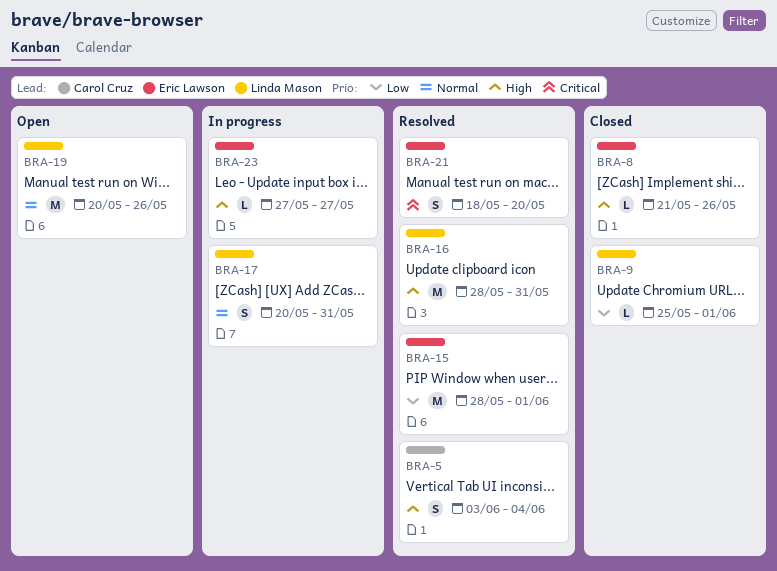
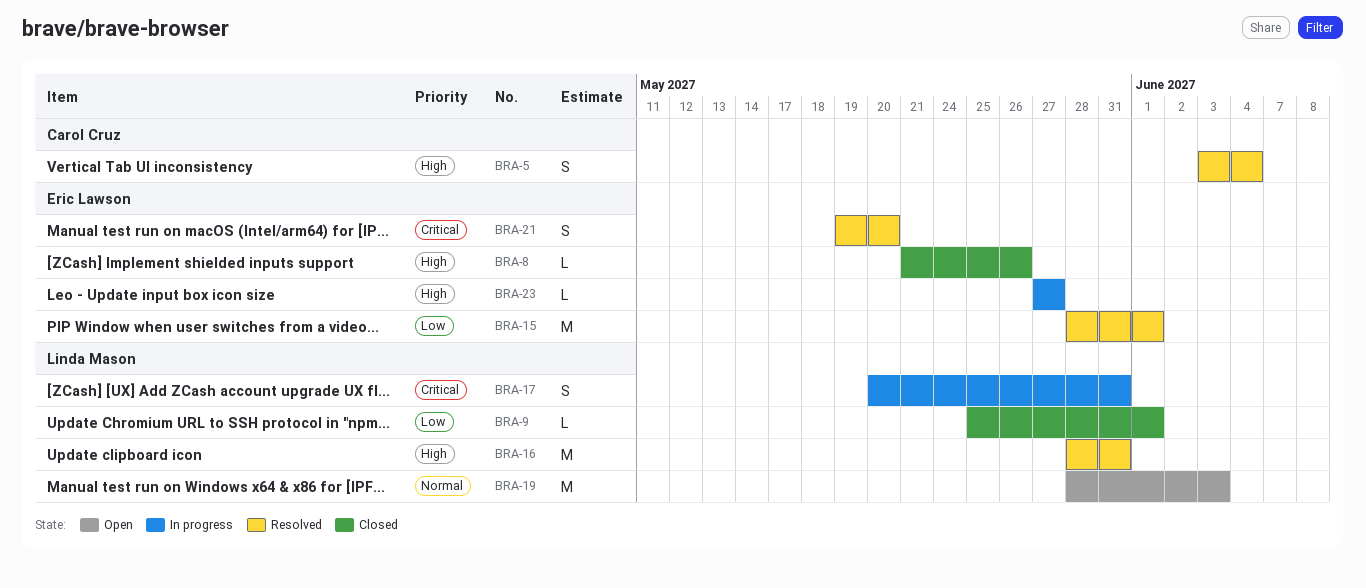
BRA-17, priority: Normal -> Critical
BRA-19, start: May 20 -> May 28
BRA-19, due: May 26 -> Jun 3
BRA-21, start: May 18 -> May 19

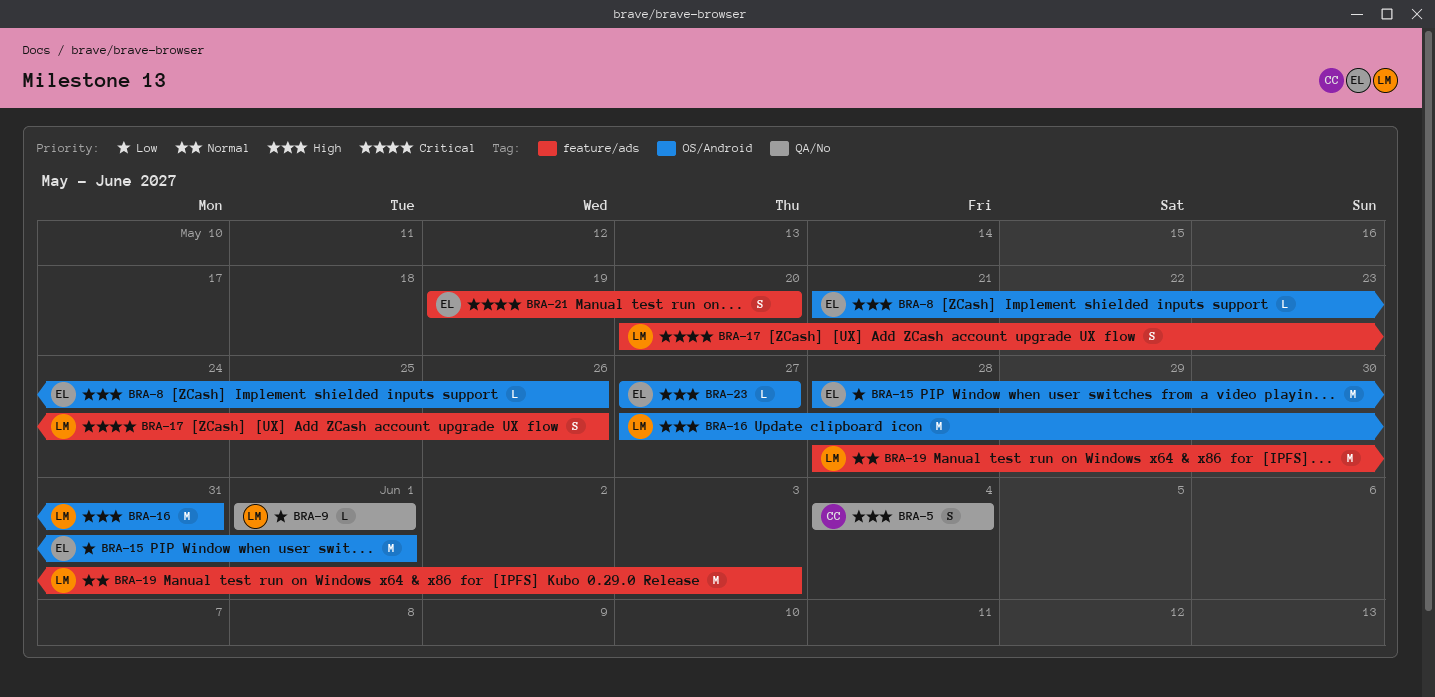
BRA-5, start: Jun 3 -> Jun 4
BRA-9, start: May 25 -> Jun 1
BRA-16, start: May 28 -> May 27
BRA-17, due: May 31 -> May 26

